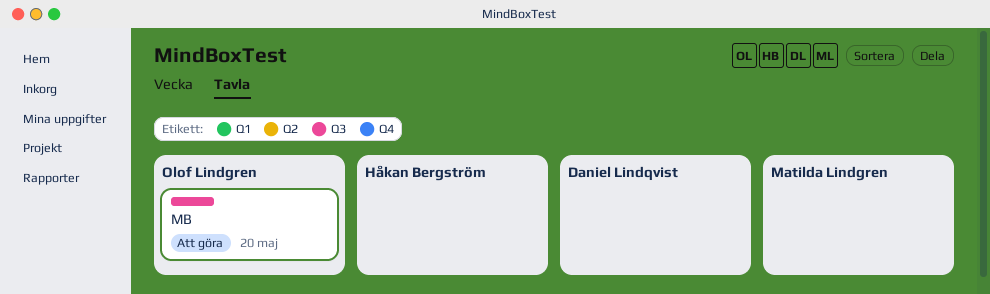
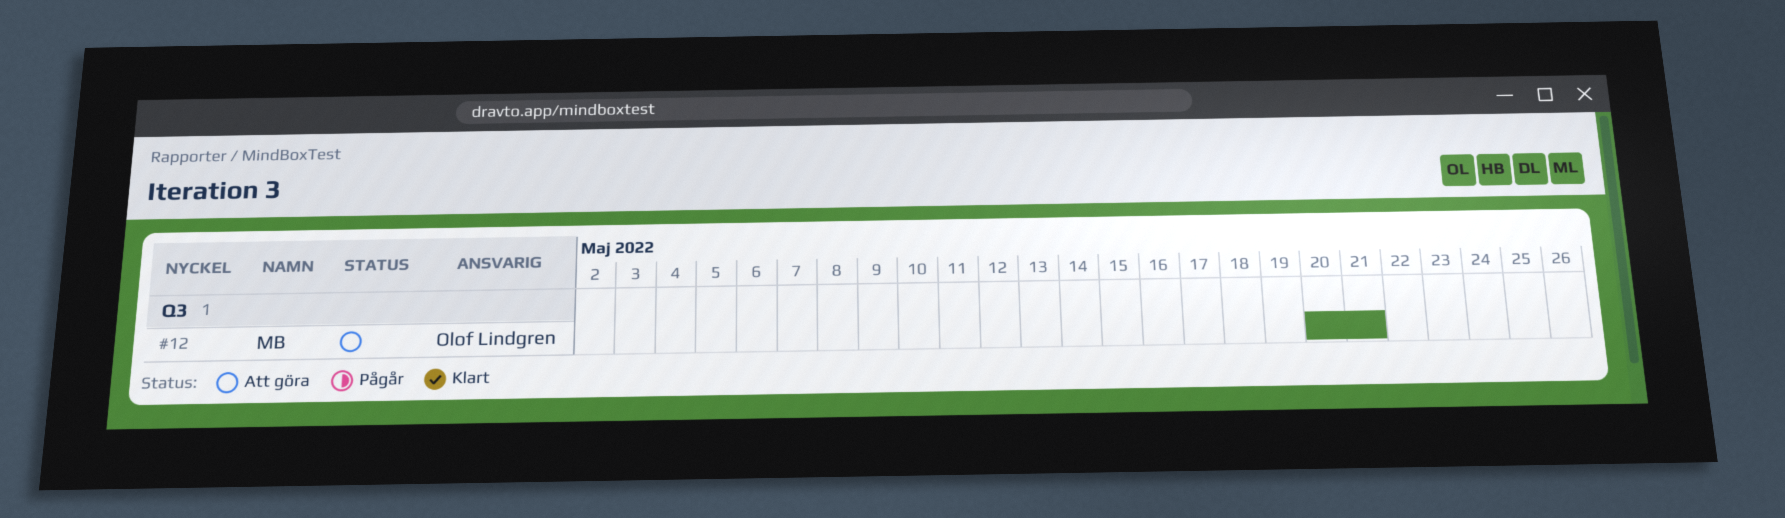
MB, due: May 20 -> May 21

